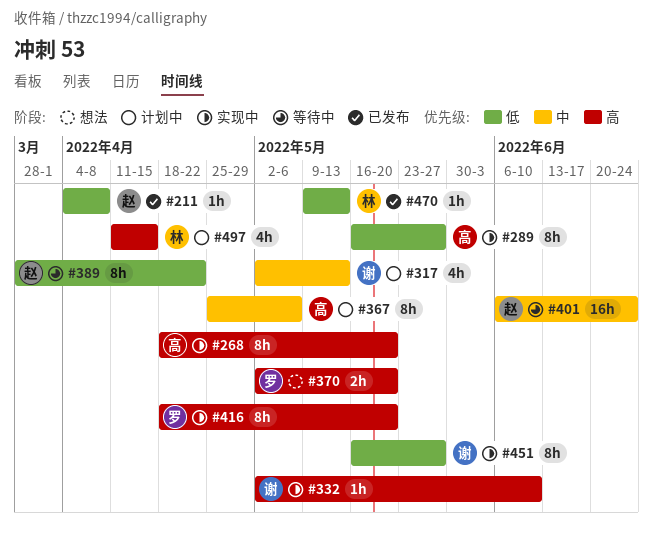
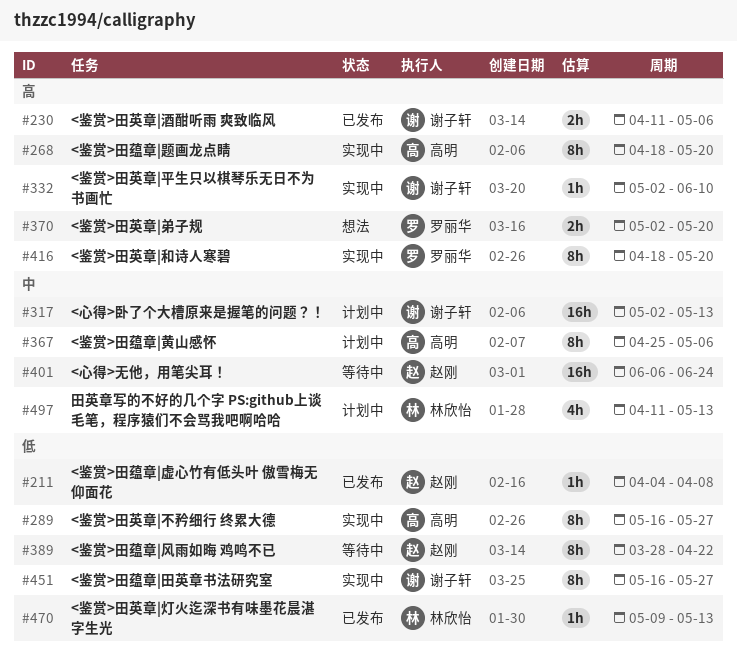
#230: none -> present
#317, estimate: 4h -> 16h
#497, priority: 高 -> 中
#497, due: Apr 15 -> May 13

